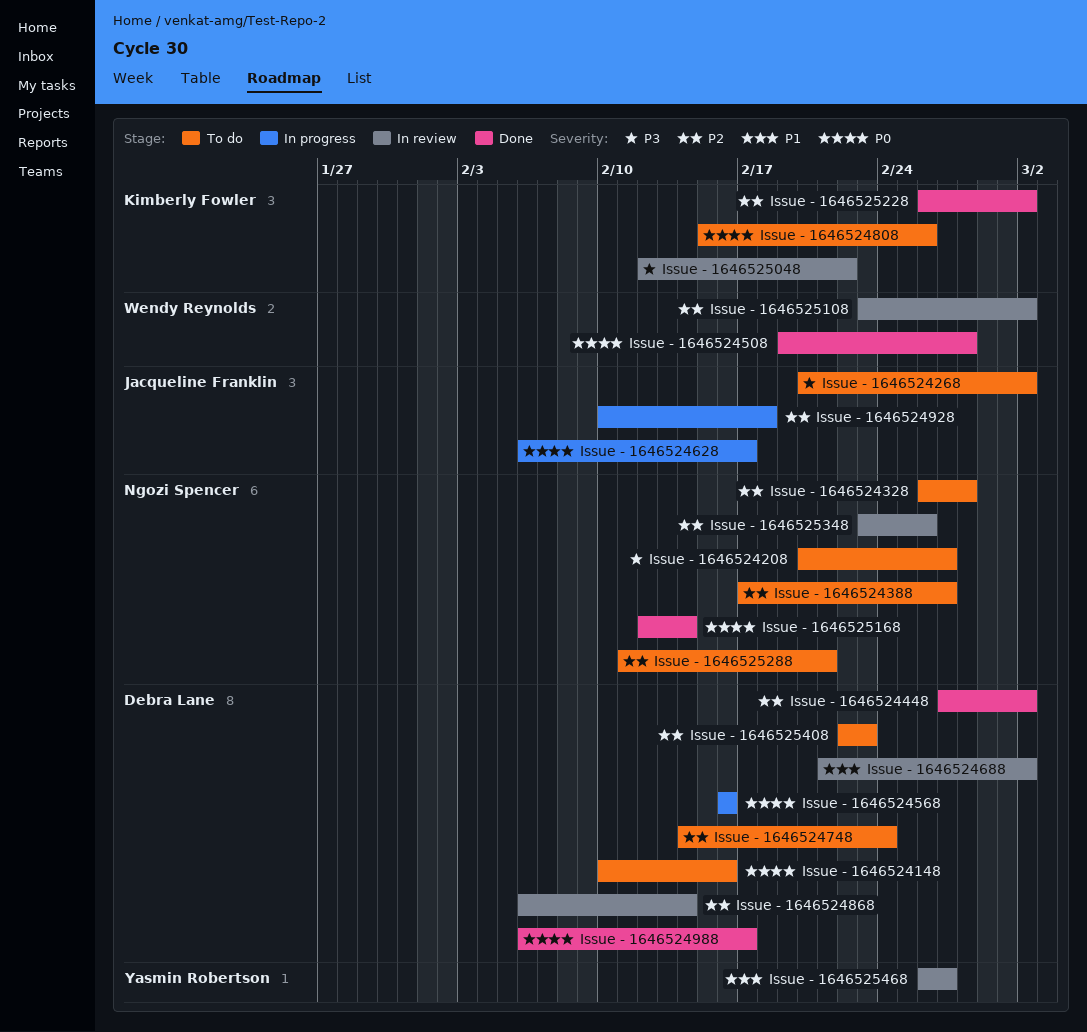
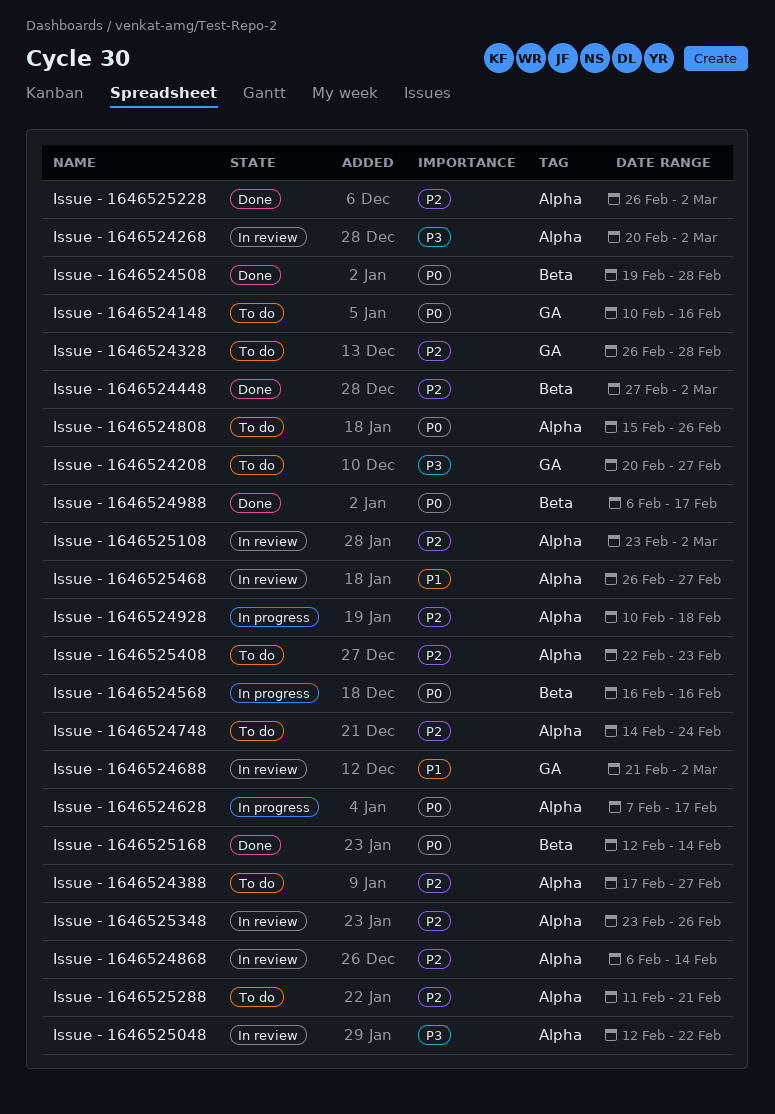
Issue - 1646524268, status: To do -> In review
Issue - 1646524628, start: Feb 6 -> Feb 7

